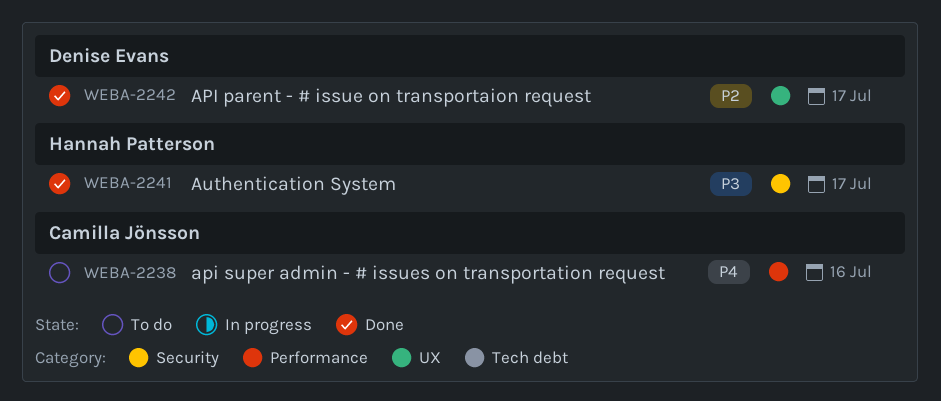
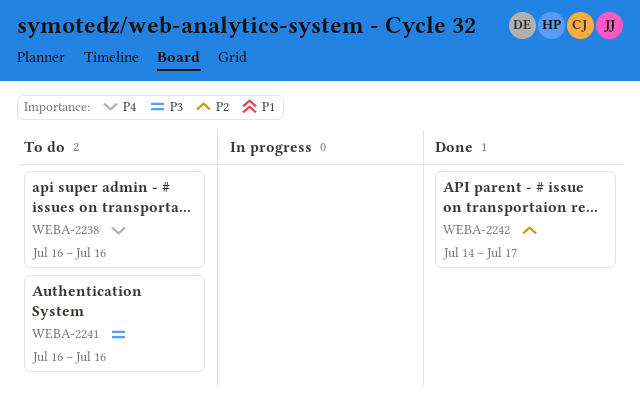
WEBA-2241, status: Done -> To do
WEBA-2241, due: Jul 17 -> Jul 16

